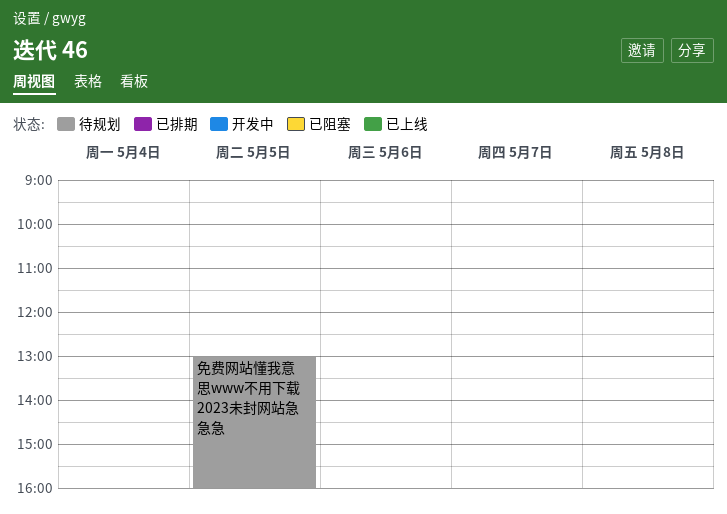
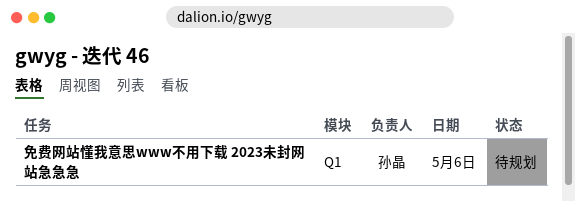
免费网站懂我意思www不用下载 2023未封网站急急急, day: May 5 -> May 6

